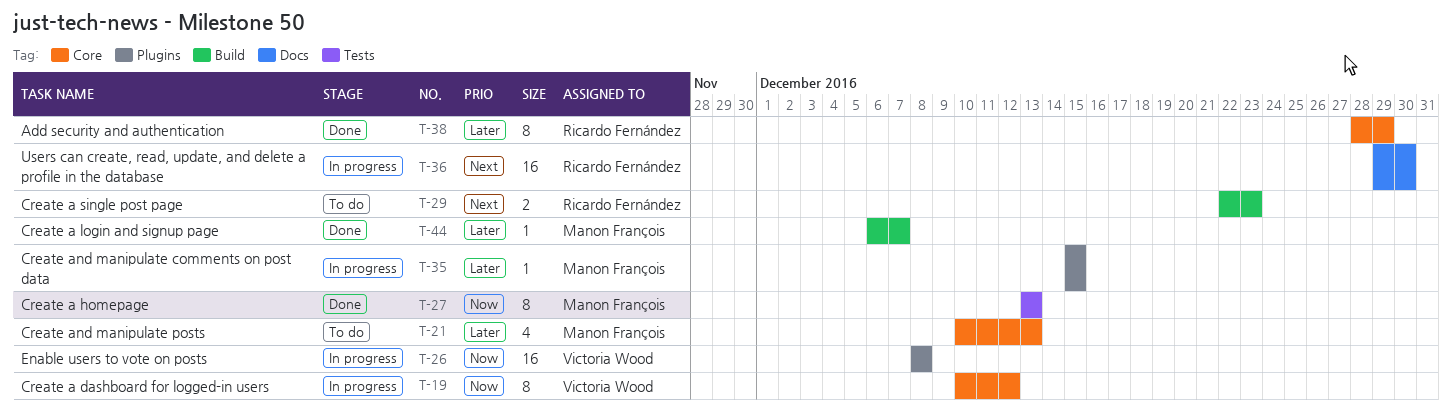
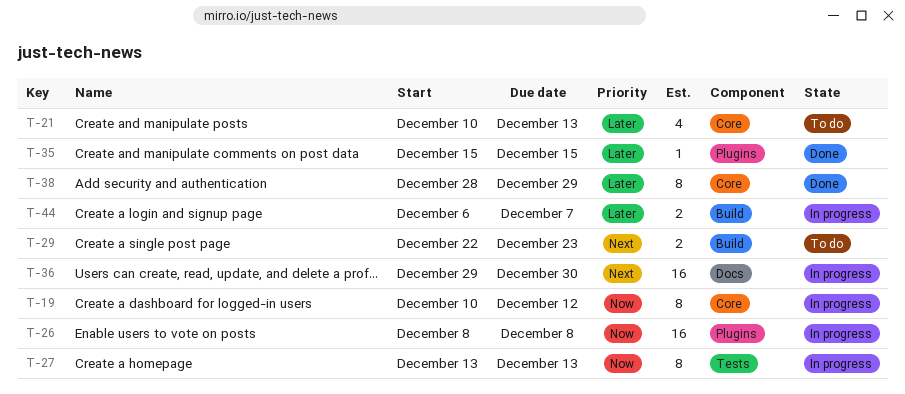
T-27, status: Done -> In progress
T-35, status: In progress -> Done
T-44, status: Done -> In progress
T-44, estimate: 1 -> 2

